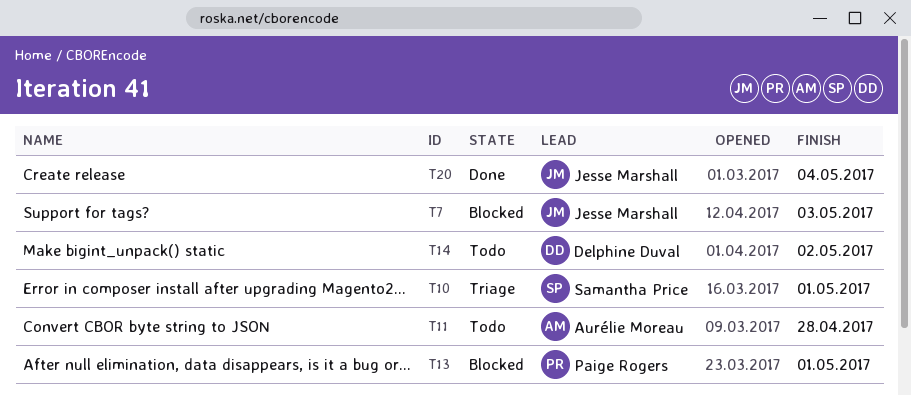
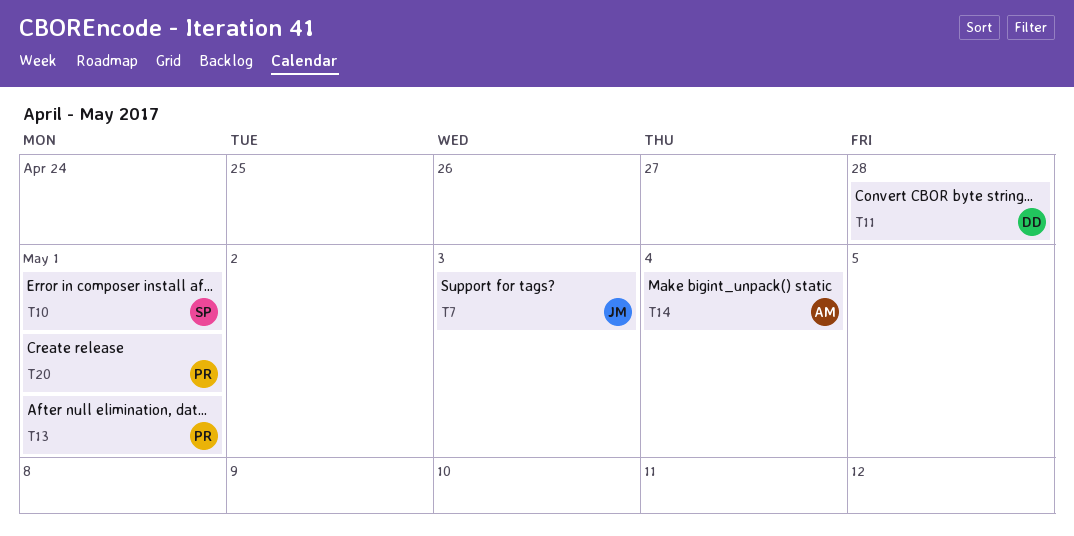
T11, owner: Aurélie Moreau -> Delphine Duval
T14, owner: Delphine Duval -> Aurélie Moreau
T14, due: May 2 -> May 4
T20, owner: Jesse Marshall -> Paige Rogers
T20, due: May 4 -> May 1

